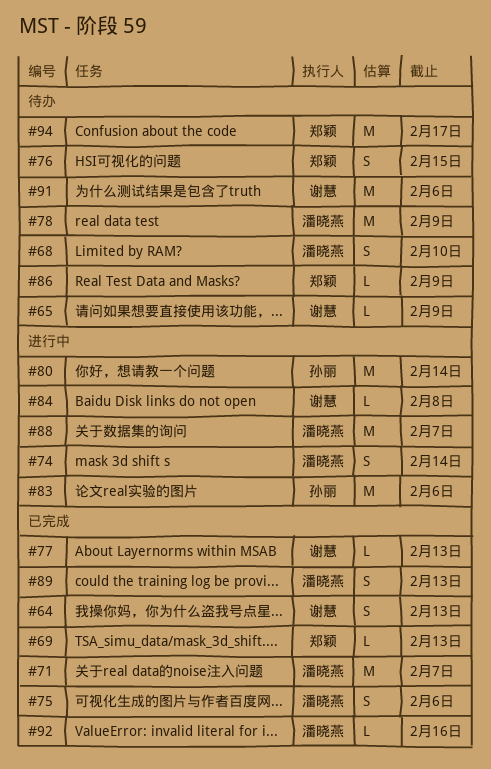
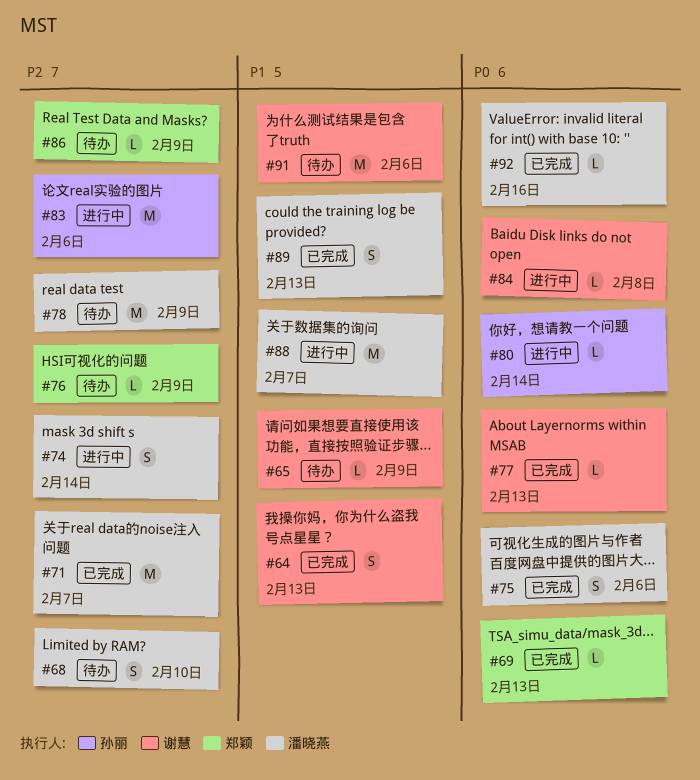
#76, estimate: S -> L
#76, due: Feb 15 -> Feb 9
#80, estimate: M -> L
#94: present -> none

